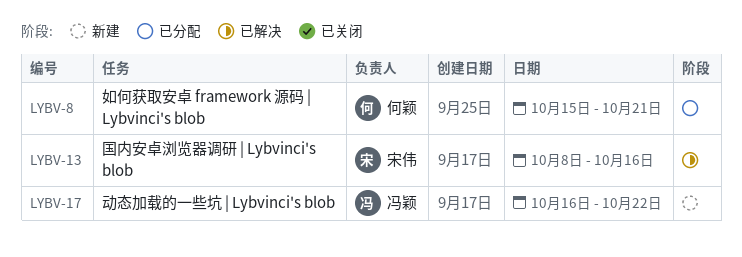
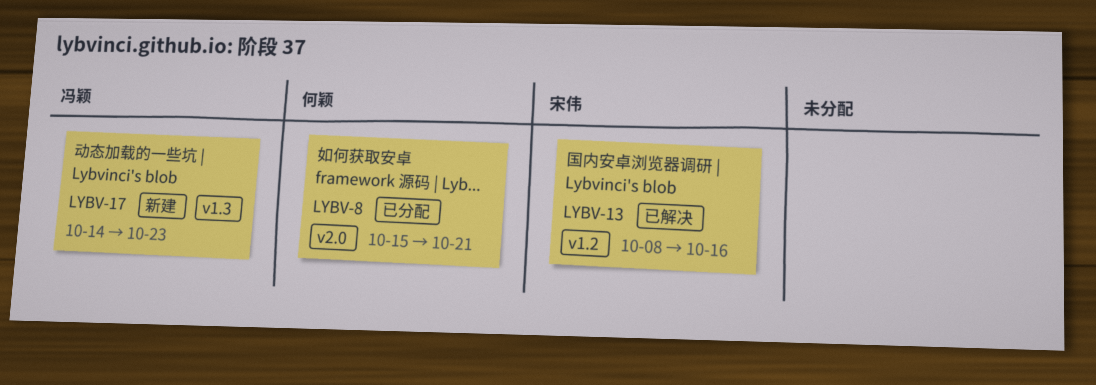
LYBV-17, start: Oct 16 -> Oct 14
LYBV-17, due: Oct 22 -> Oct 23

